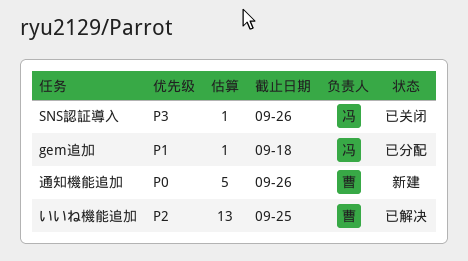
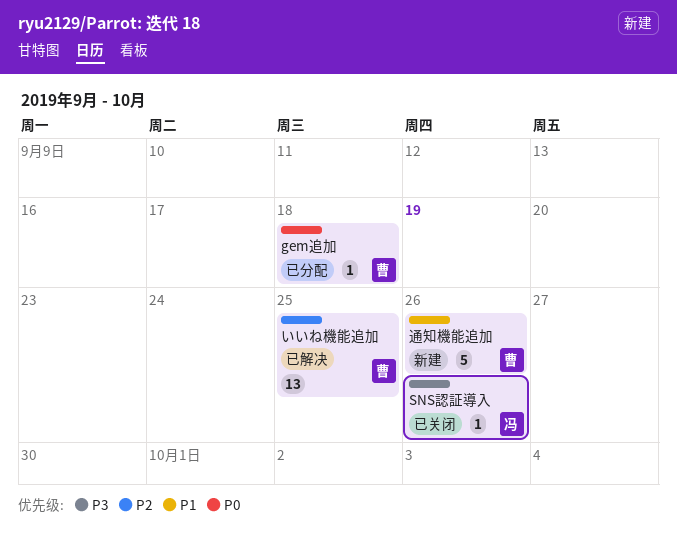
gem追加, owner: 冯 -> 曹
gem追加, priority: P1 -> P0
通知機能追加, priority: P0 -> P1

